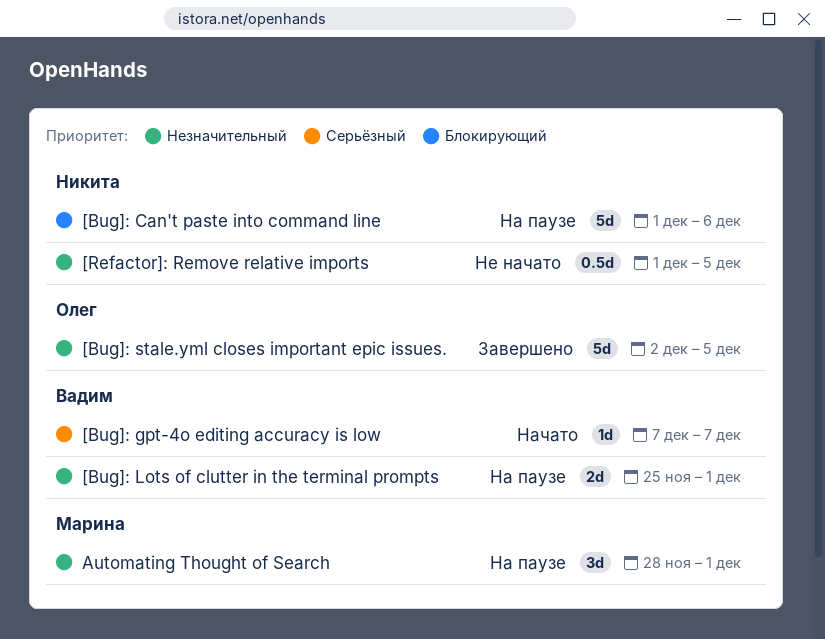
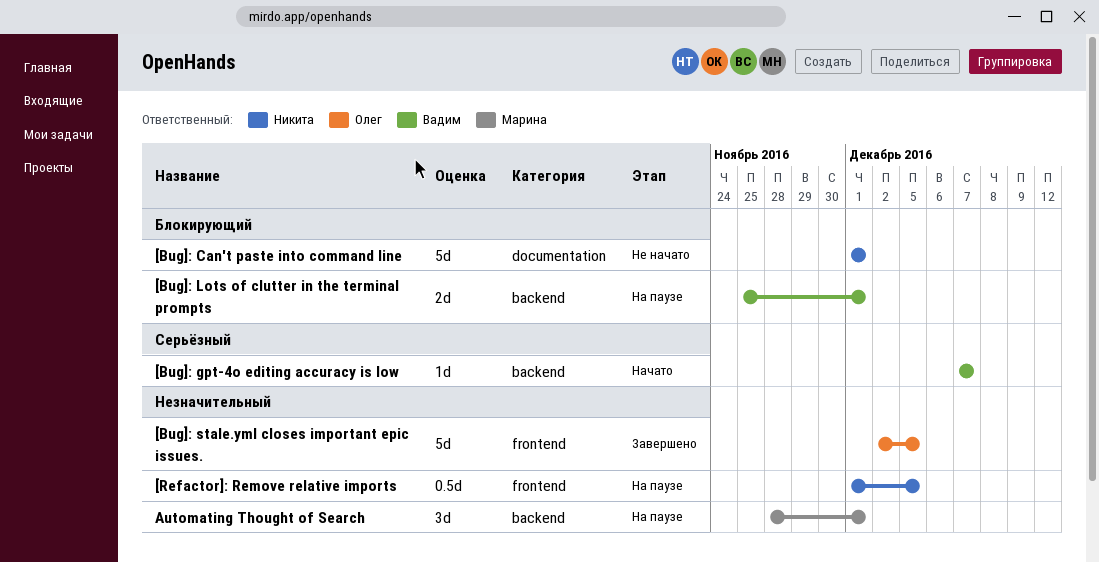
[Bug]: Can't paste into command line, status: На паузе -> Не начато
[Bug]: Can't paste into command line, due: Dec 6 -> Dec 1
[Bug]: Lots of clutter in the terminal prompts, priority: Незначительный -> Блокирующий
[Refactor]: Remove relative imports, status: Не начато -> На паузе

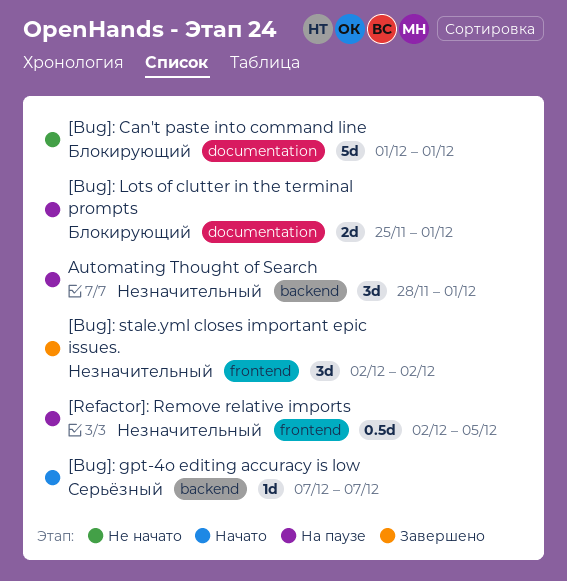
[Bug]: Lots of clutter in the terminal prompts, label: backend -> documentation
[Bug]: stale.yml closes important epic issues., estimate: 5d -> 3d
[Bug]: stale.yml closes important epic issues., due: Dec 5 -> Dec 2
[Refactor]: Remove relative imports, start: Dec 1 -> Dec 2

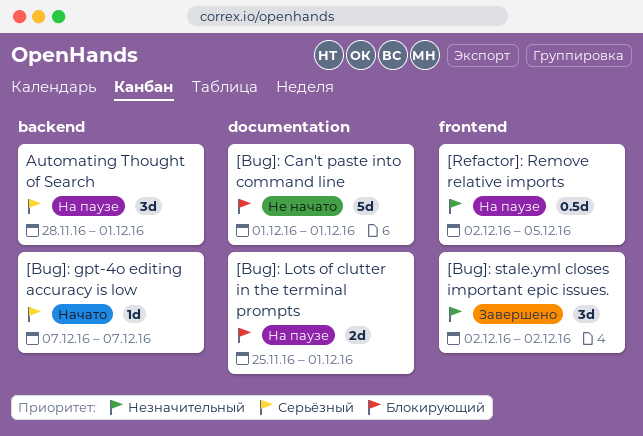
Automating Thought of Search, priority: Незначительный -> Серьёзный

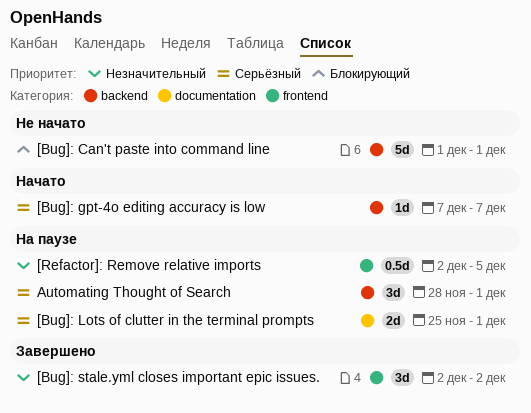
[Bug]: Can't paste into command line, label: documentation -> backend
[Bug]: Lots of clutter in the terminal prompts, priority: Блокирующий -> Серьёзный

